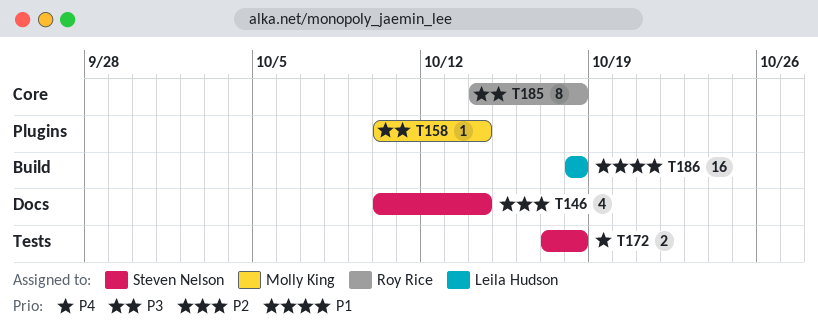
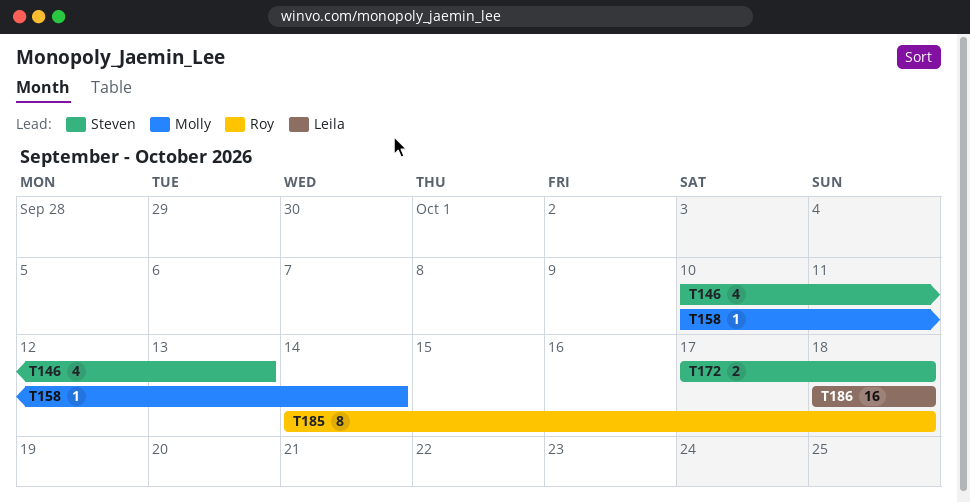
T146, due: Oct 14 -> Oct 13

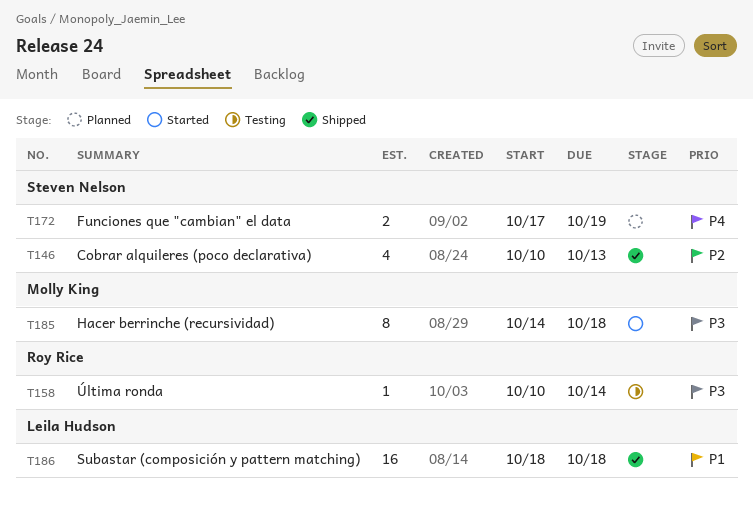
T158, owner: Molly King -> Roy Rice
T172, due: Oct 18 -> Oct 19
T185, owner: Roy Rice -> Molly King

